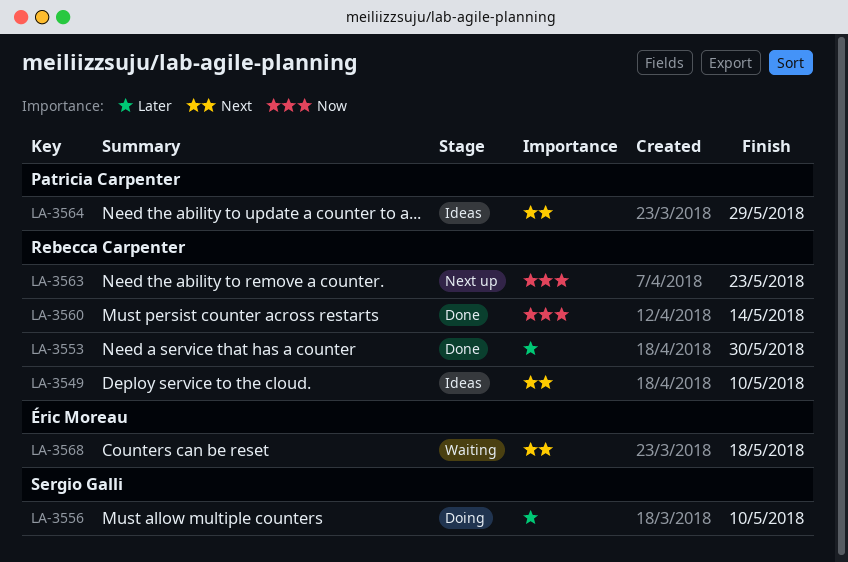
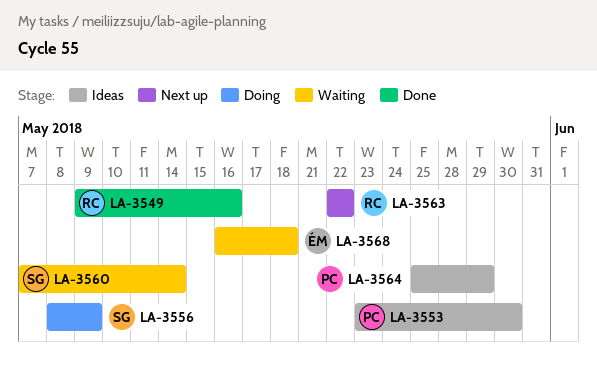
LA-3549, status: Ideas -> Done
LA-3549, due: May 10 -> May 16
LA-3553, status: Done -> Ideas
LA-3553, owner: Rebecca Carpenter -> Patricia Carpenter
LA-3556, due: May 10 -> May 9
LA-3560, status: Done -> Waiting
LA-3560, owner: Rebecca Carpenter -> Sergio Galli
LA-3563, due: May 23 -> May 22

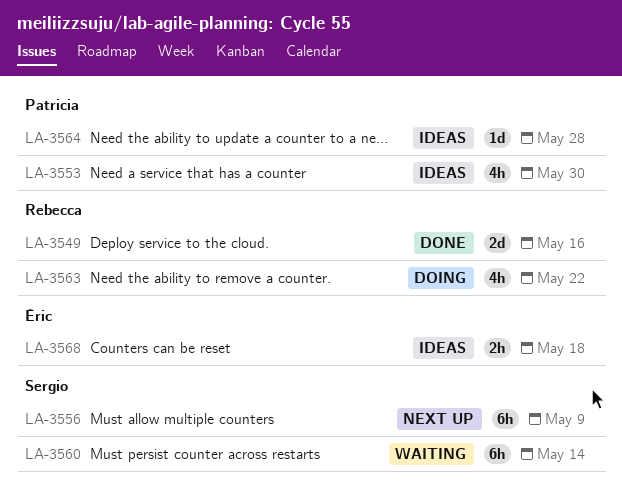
LA-3556, status: Doing -> Next up
LA-3563, status: Next up -> Doing
LA-3564, due: May 29 -> May 28
LA-3568, status: Waiting -> Ideas

